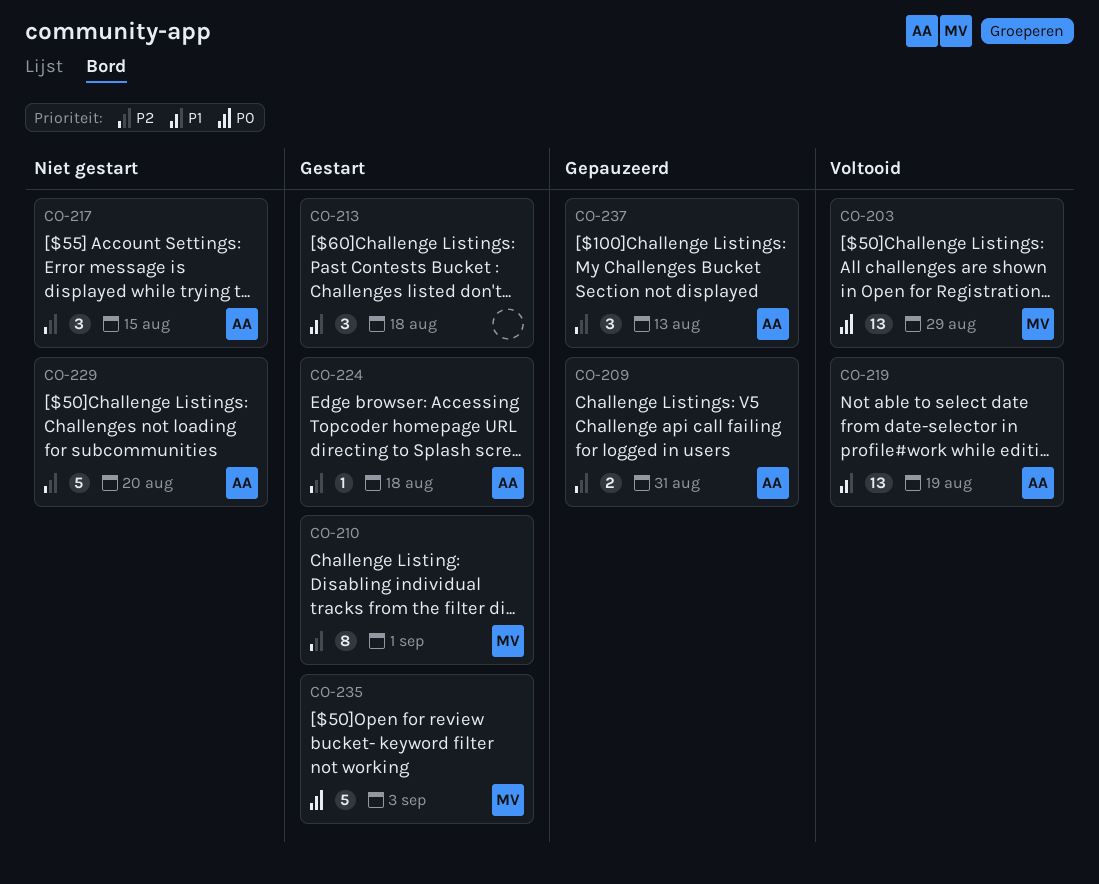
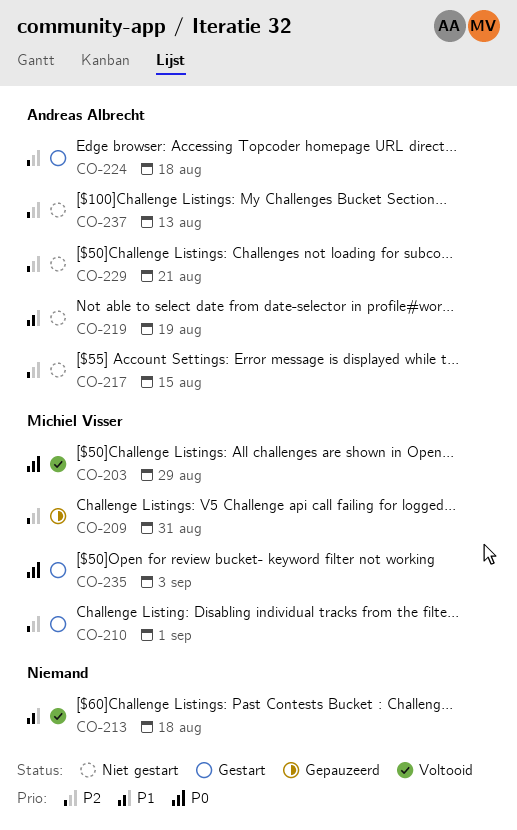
CO-209, owner: Andreas Albrecht -> Michiel Visser
CO-213, status: Gestart -> Voltooid
CO-219, status: Voltooid -> Niet gestart
CO-229, due: Aug 20 -> Aug 21
CO-237, status: Gepauzeerd -> Niet gestart

